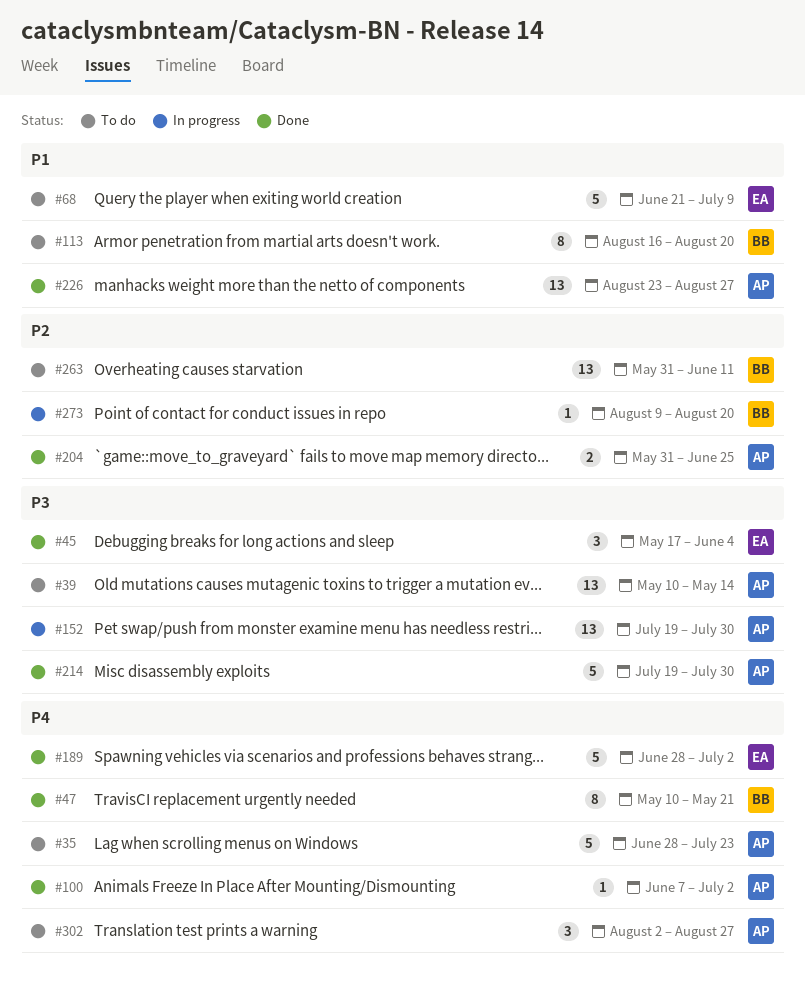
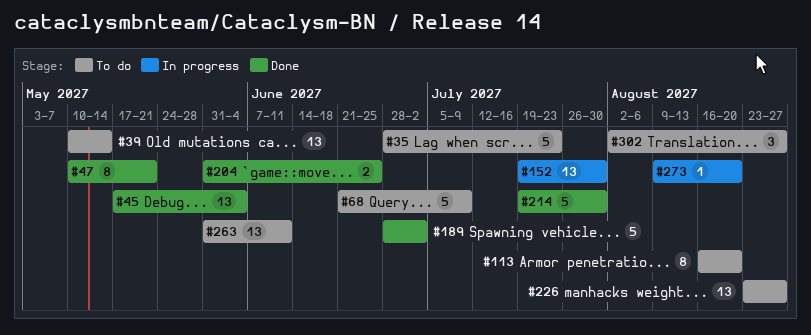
#45, estimate: 3 -> 13
#100: present -> none
#226, status: Done -> To do

